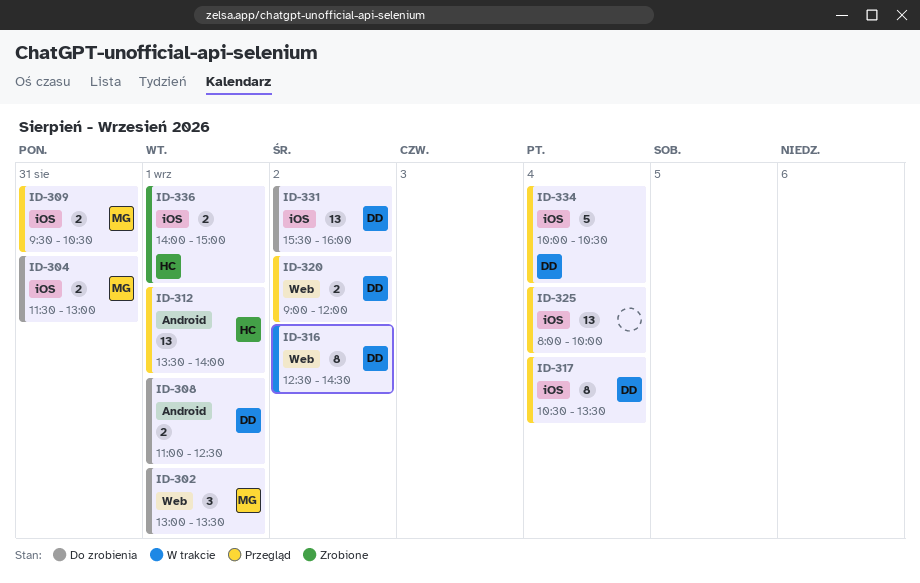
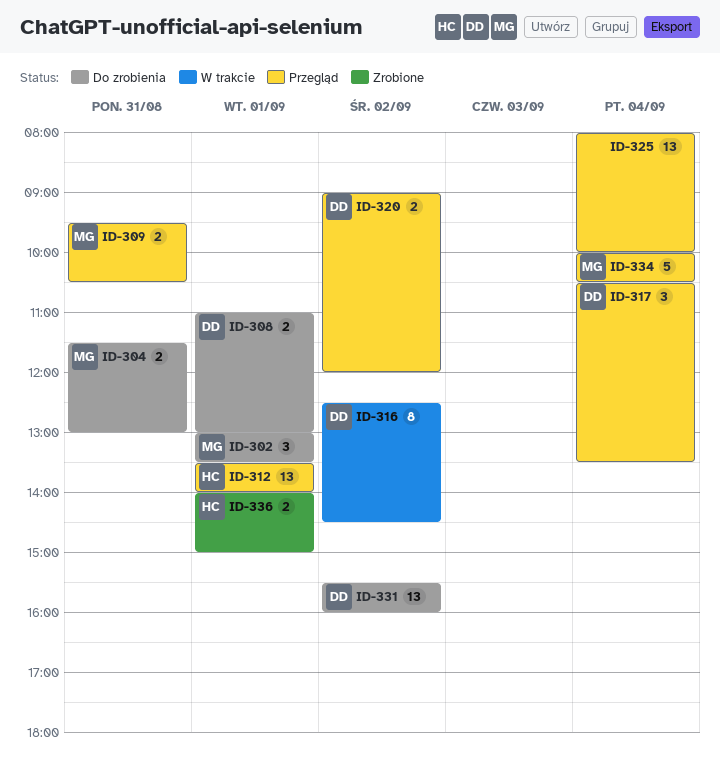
ID-308, ends: 12:30 -> 13:00
ID-317, estimate: 8 -> 3
ID-334, owner: DD -> MG

